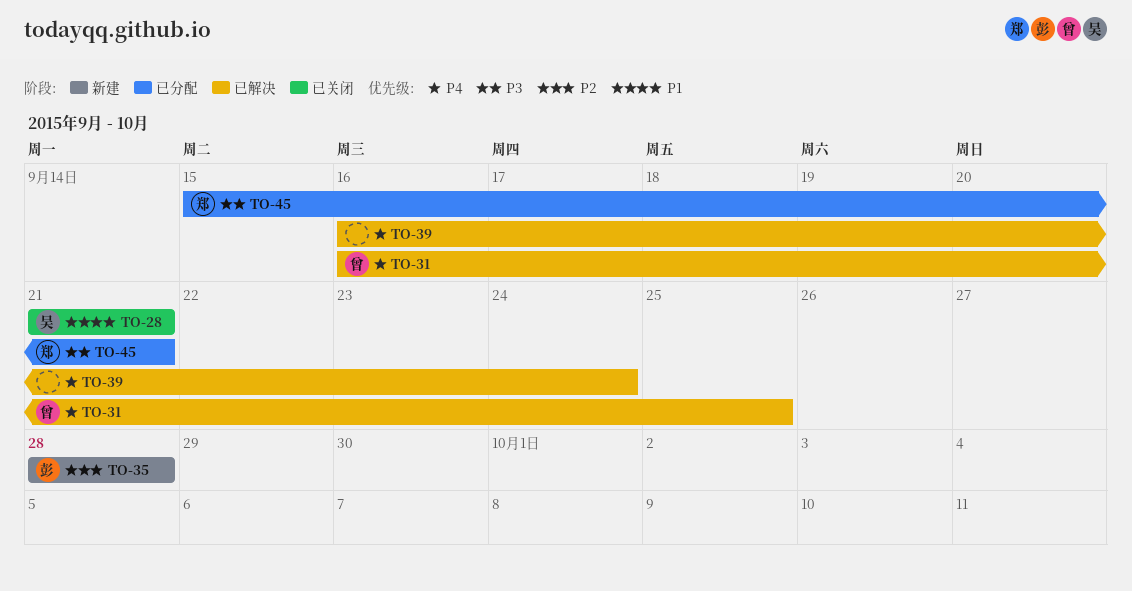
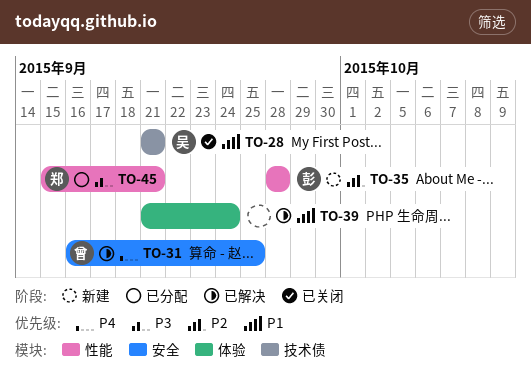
TO-39, priority: P4 -> P1
TO-39, start: Sep 16 -> Sep 21

